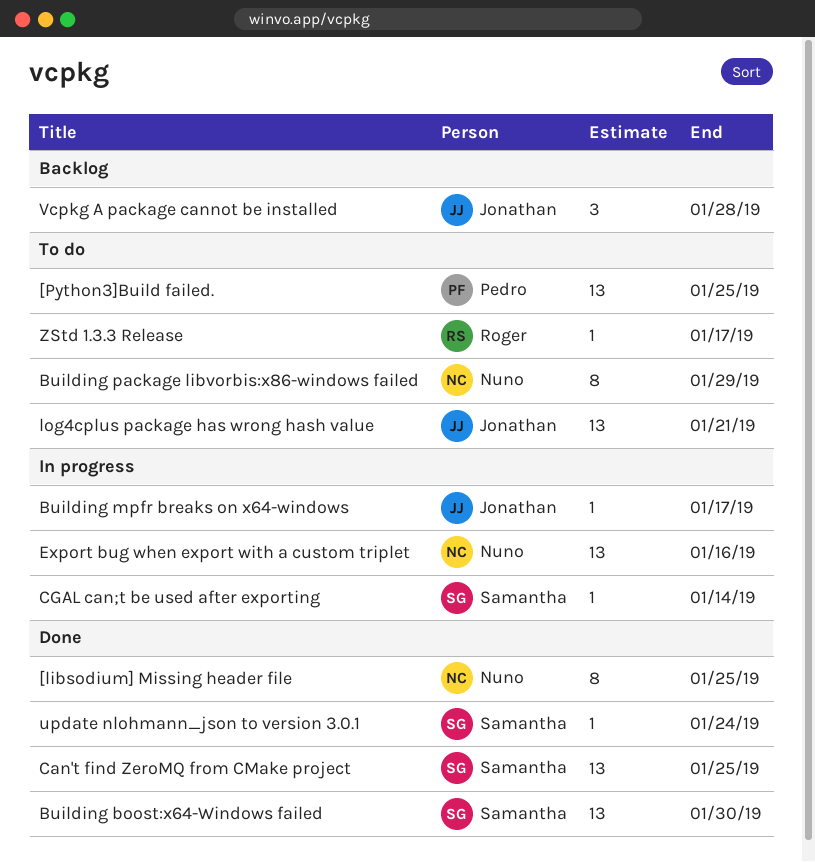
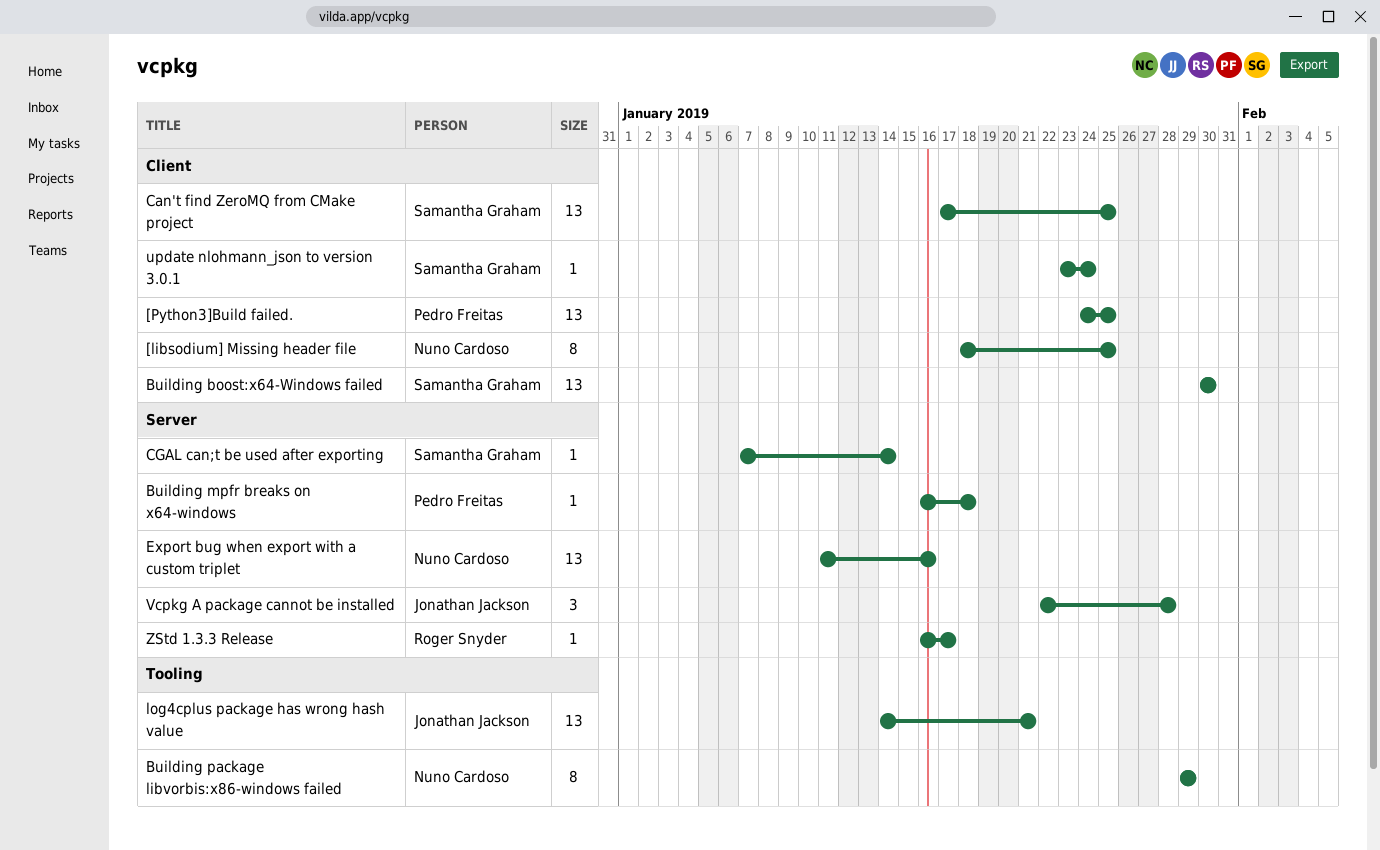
Building mpfr breaks on x64-windows, owner: Jonathan Jackson -> Pedro Freitas
Building mpfr breaks on x64-windows, due: Jan 17 -> Jan 18

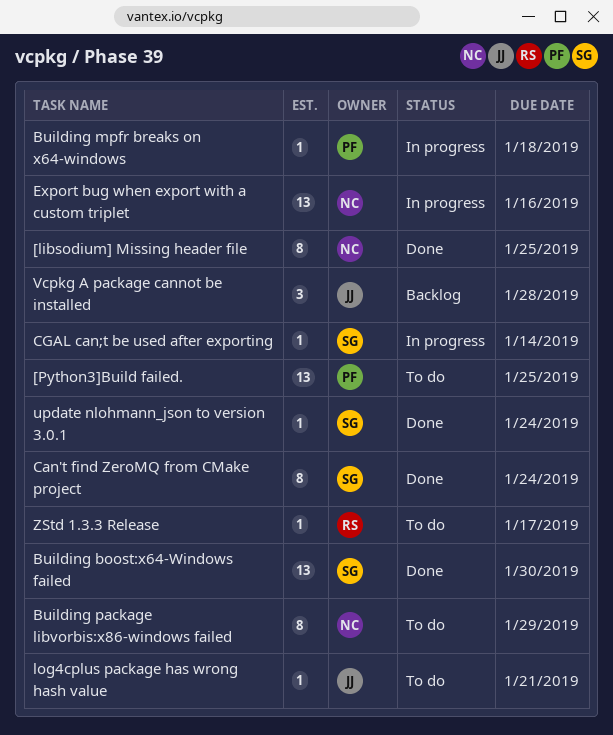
Can't find ZeroMQ from CMake project, estimate: 13 -> 8
Can't find ZeroMQ from CMake project, due: Jan 25 -> Jan 24
log4cplus package has wrong hash value, estimate: 13 -> 1

